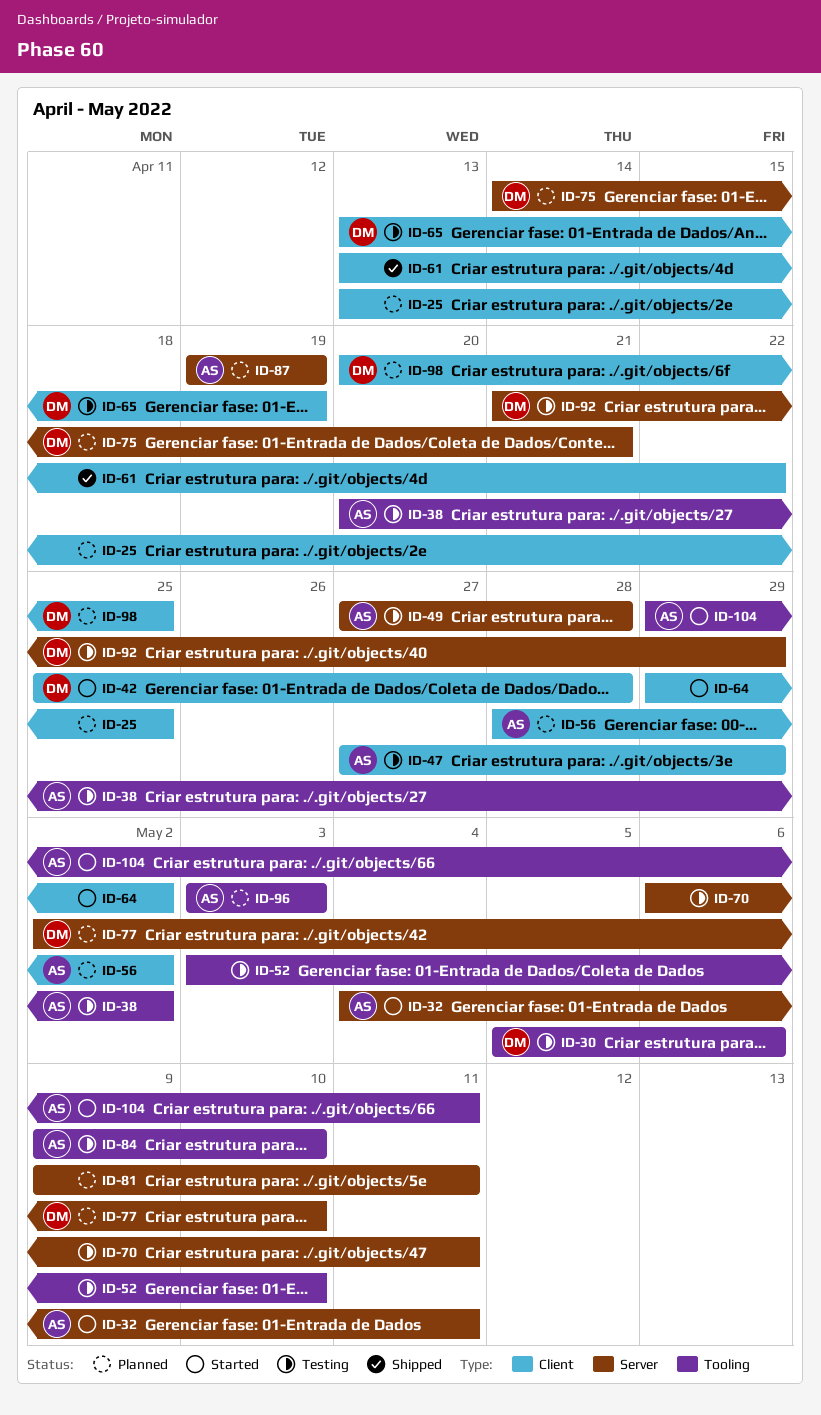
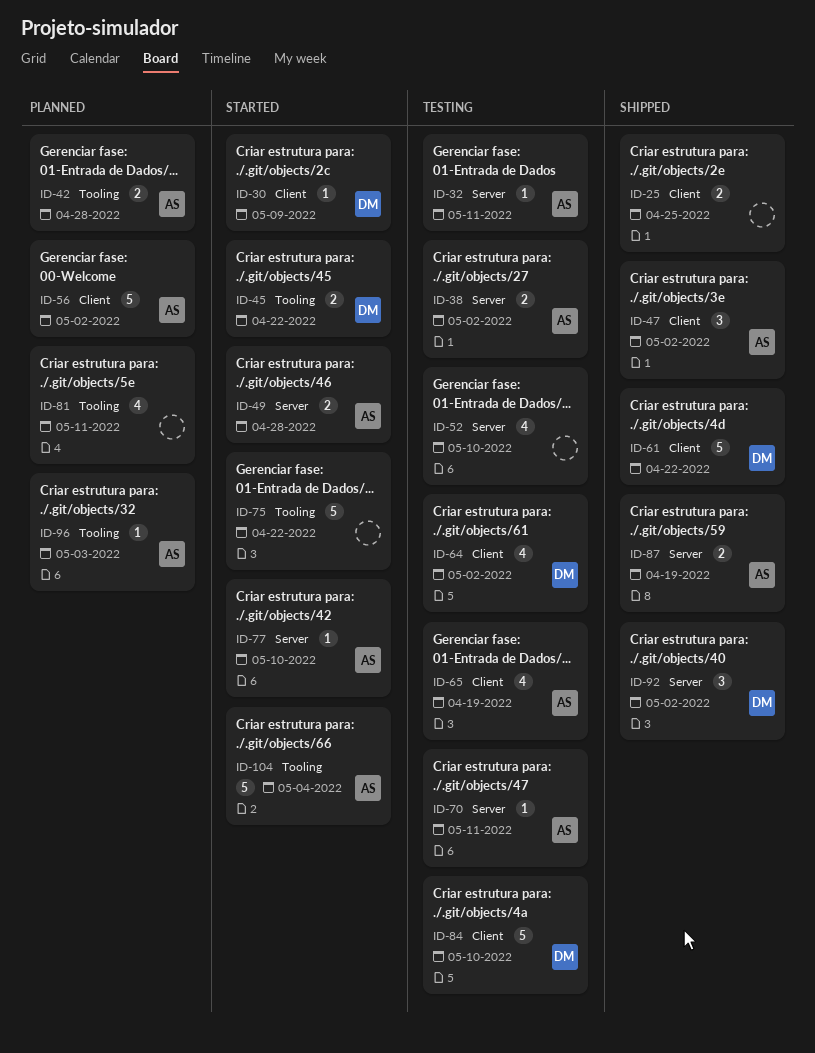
ID-25, status: Planned -> Shipped
ID-30, status: Testing -> Started
ID-30, label: Tooling -> Client
ID-30, due: May 6 -> May 9
ID-32, status: Started -> Testing
ID-38, label: Tooling -> Server
ID-42, status: Started -> Planned
ID-42, owner: DM -> AS
ID-42, label: Client -> Tooling
ID-45: none -> present
ID-47, status: Testing -> Shipped
ID-47, due: Apr 29 -> May 2
ID-49, status: Testing -> Started
ID-52, label: Tooling -> Server
ID-61, owner: none -> DM
ID-64, status: Started -> Testing
ID-64, owner: none -> DM
ID-65, owner: DM -> AS
ID-70, owner: none -> AS
ID-75, status: Planned -> Started
ID-75, owner: DM -> none
ID-75, label: Server -> Tooling
ID-75, due: Apr 21 -> Apr 22
ID-77, status: Planned -> Started
ID-77, owner: DM -> AS
ID-81, label: Server -> Tooling
ID-84, owner: AS -> DM
ID-84, label: Tooling -> Client
ID-87, status: Planned -> Shipped
ID-92, status: Testing -> Shipped
ID-92, due: Apr 29 -> May 2
ID-98: present -> none
ID-104, due: May 11 -> May 4

